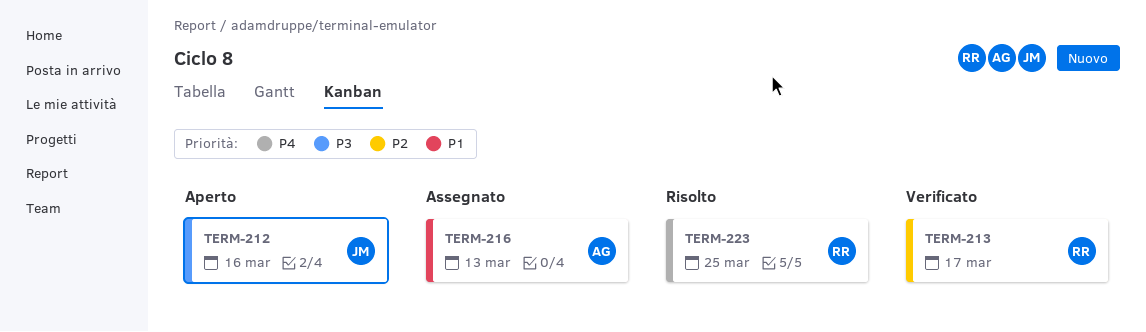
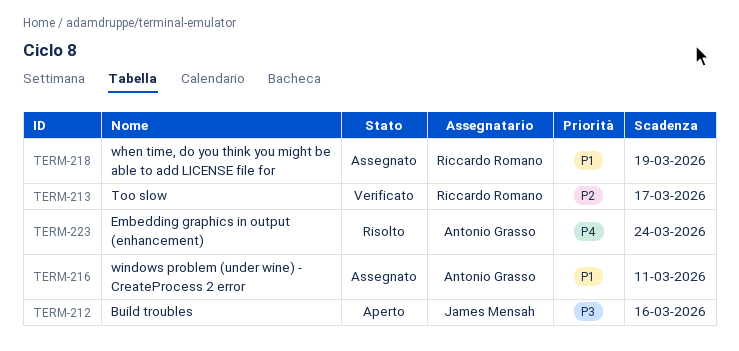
TERM-216, due: Mar 13 -> Mar 11
TERM-218: none -> present
TERM-223, owner: Riccardo Romano -> Antonio Grasso
TERM-223, due: Mar 25 -> Mar 24

